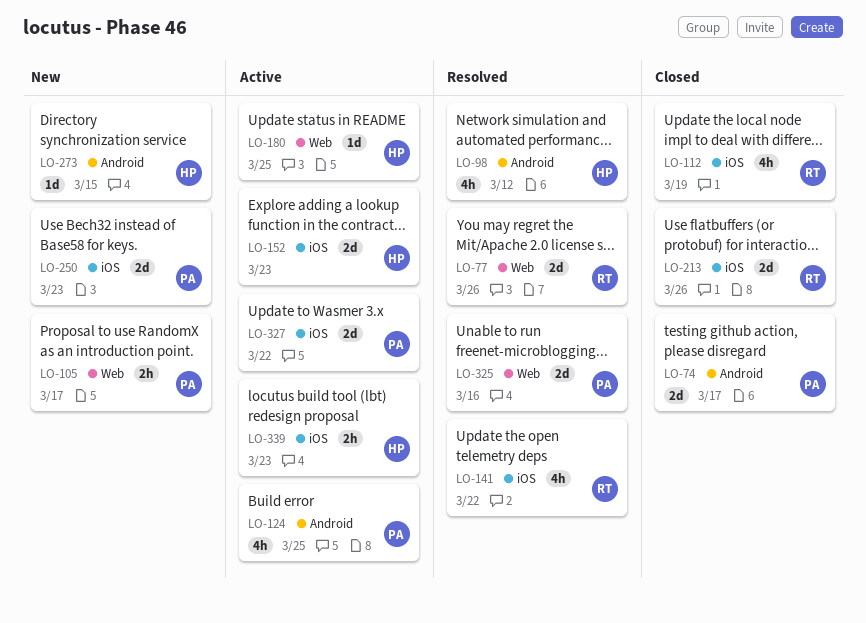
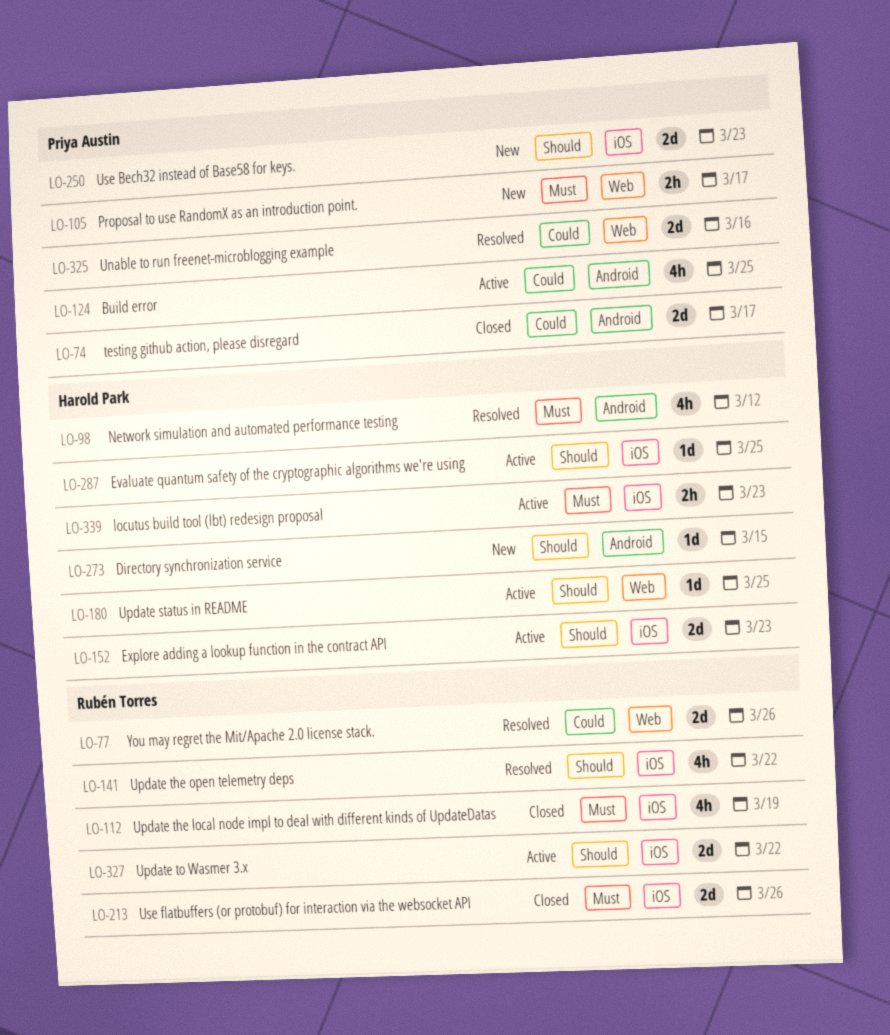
LO-287: none -> present
LO-327, owner: Priya Austin -> Rubén Torres

